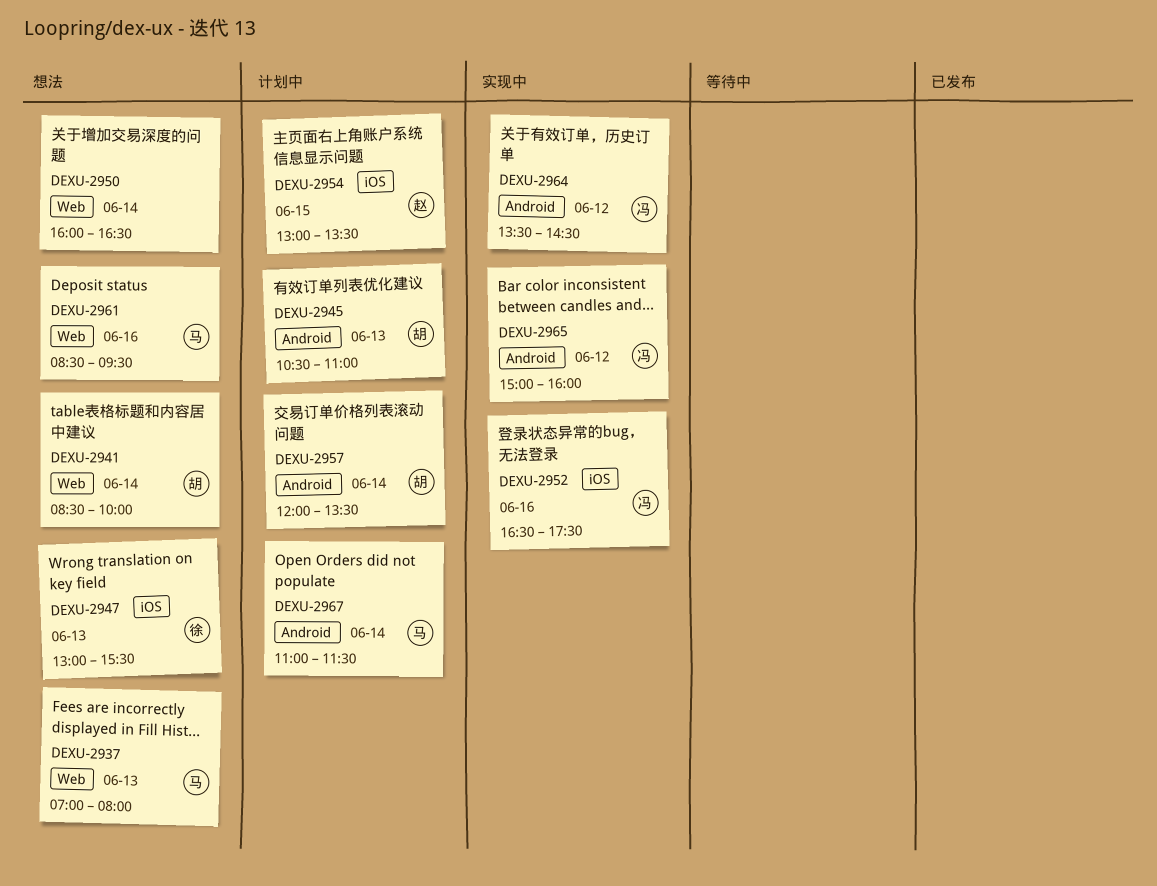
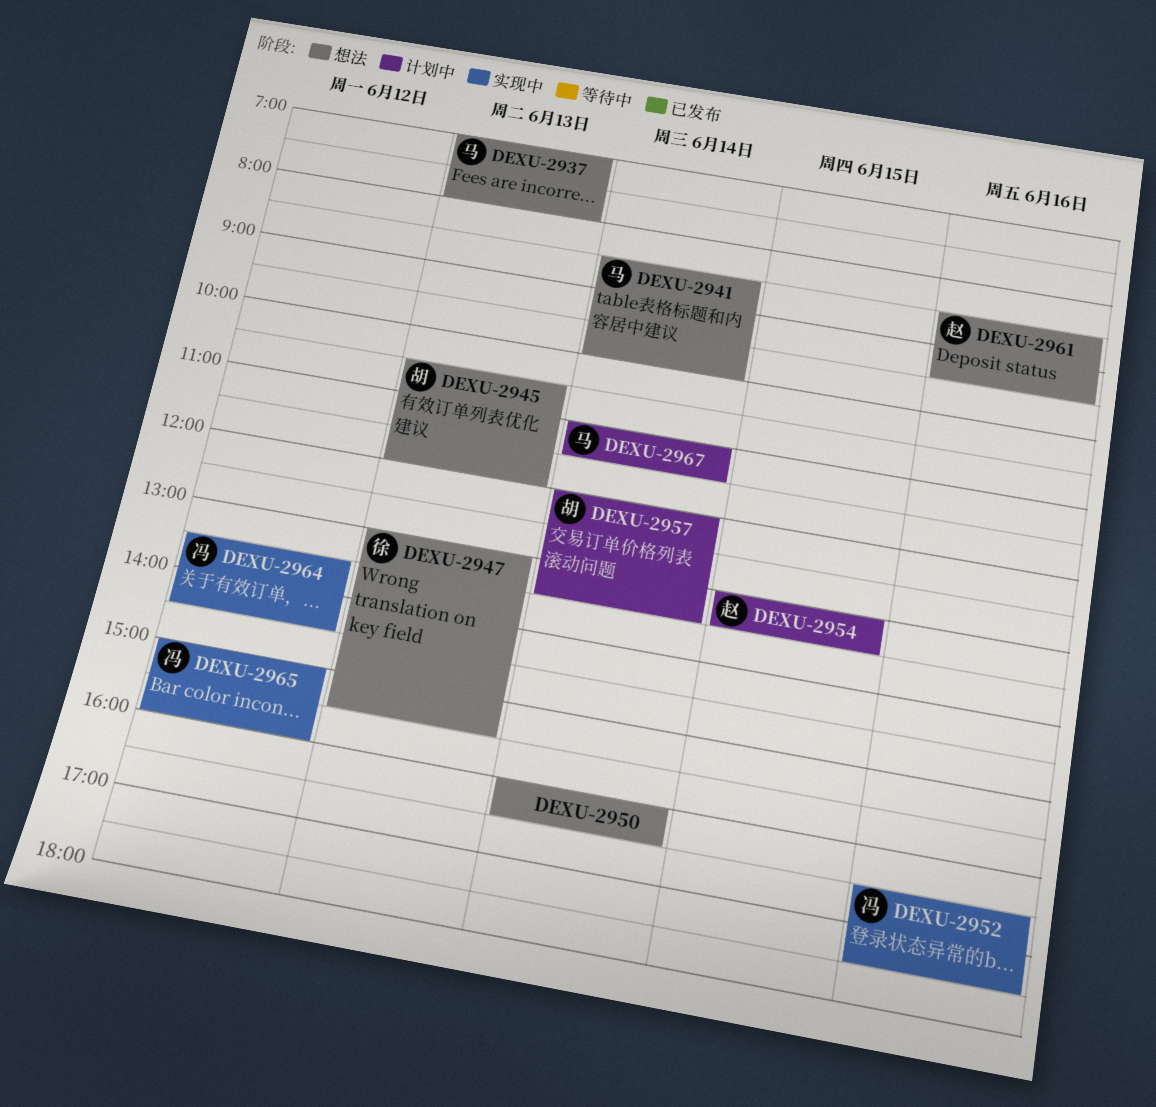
DEXU-2941, owner: 胡 -> 马
DEXU-2945, status: 计划中 -> 想法
DEXU-2945, ends: 11:00 -> 12:00
DEXU-2961, owner: 马 -> 赵

